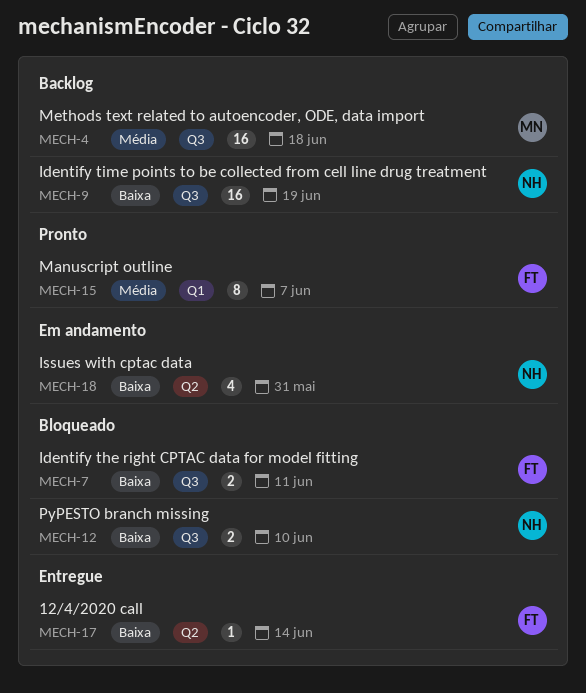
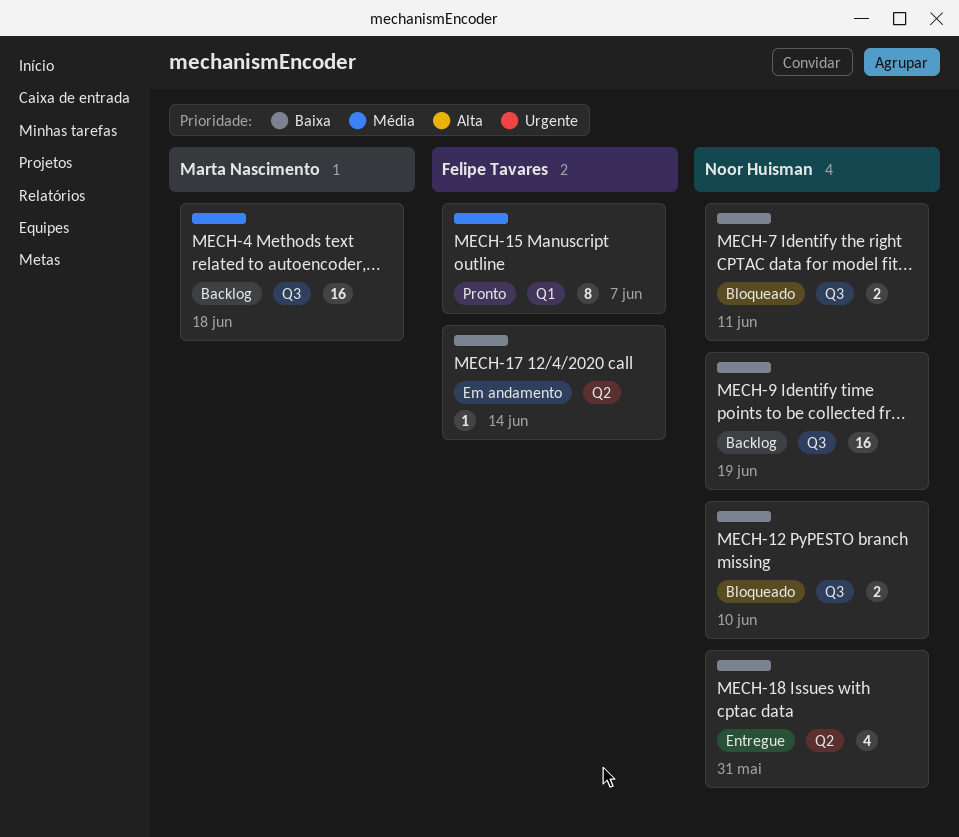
MECH-7, owner: Felipe Tavares -> Noor Huisman
MECH-17, status: Entregue -> Em andamento
MECH-18, status: Em andamento -> Entregue

